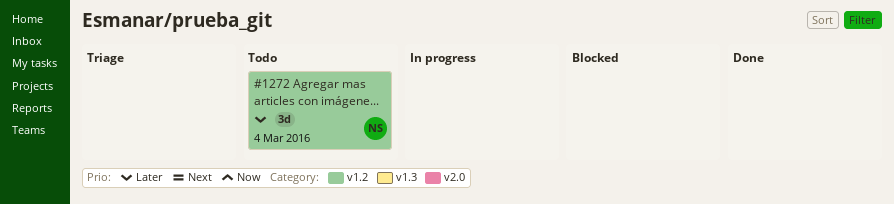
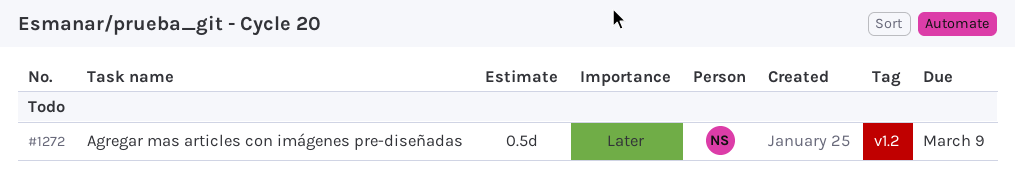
#1272, estimate: 3d -> 0.5d
#1272, due: Mar 4 -> Mar 9

